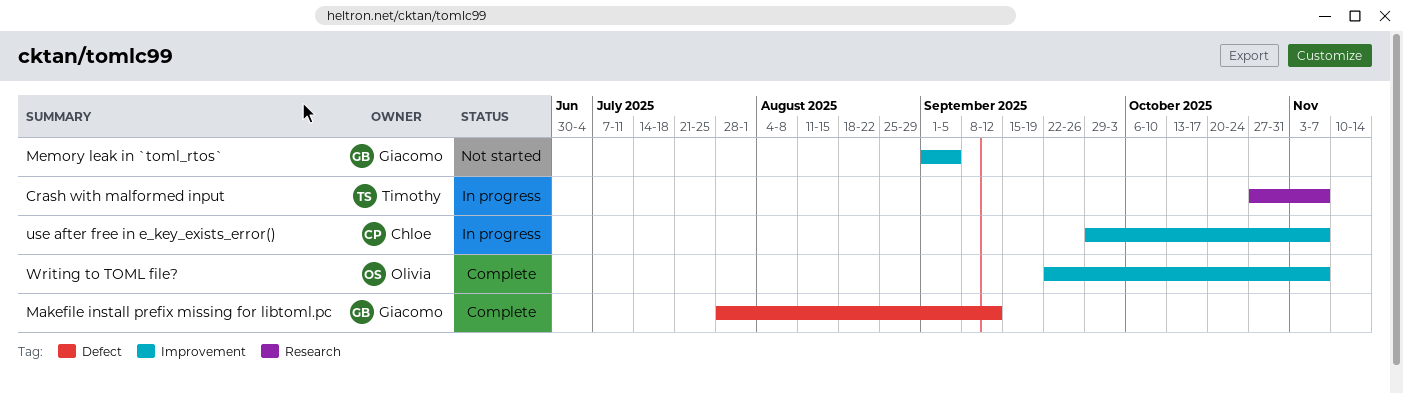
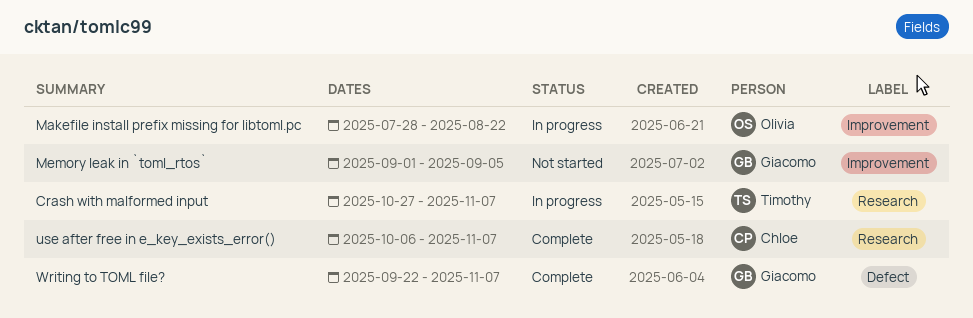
Makefile install prefix missing for libtoml.pc, status: Complete -> In progress
Makefile install prefix missing for libtoml.pc, owner: Giacomo -> Olivia
Makefile install prefix missing for libtoml.pc, label: Defect -> Improvement
Makefile install prefix missing for libtoml.pc, due: Sep 12 -> Aug 22
use after free in e_key_exists_error(), status: In progress -> Complete
use after free in e_key_exists_error(), label: Improvement -> Research
use after free in e_key_exists_error(), start: Sep 29 -> Oct 6
Writing to TOML file?, owner: Olivia -> Giacomo
Writing to TOML file?, label: Improvement -> Defect

